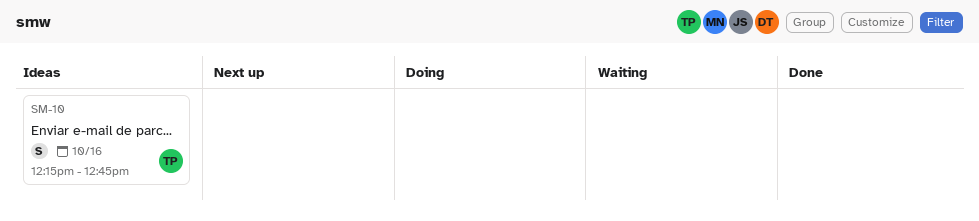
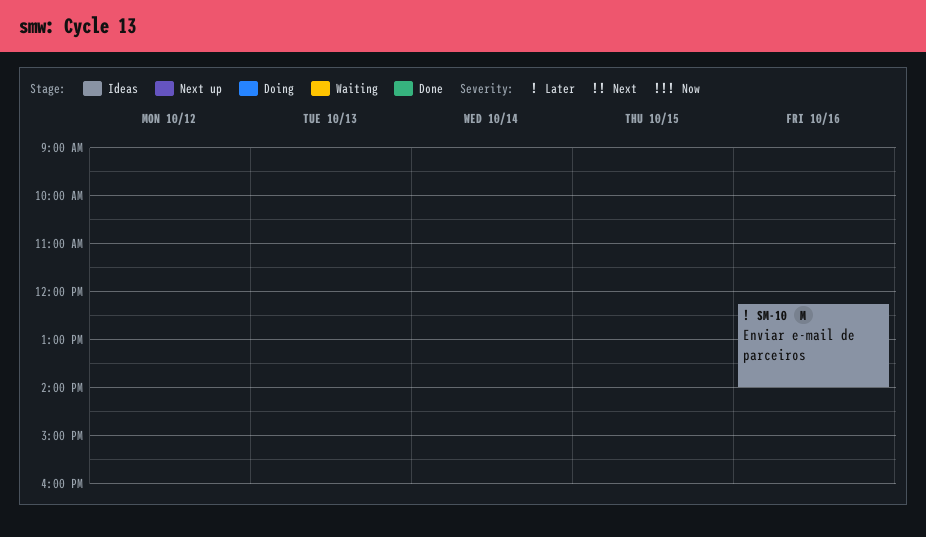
SM-10, estimate: S -> M
SM-10, ends: 12:45 -> 14:00

